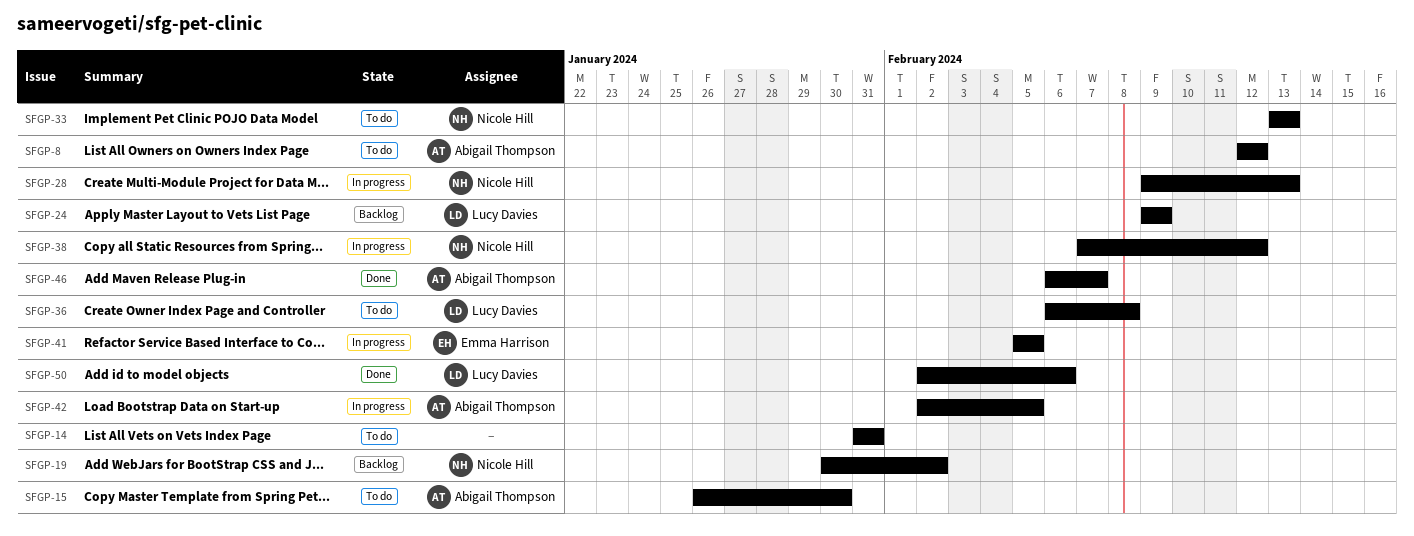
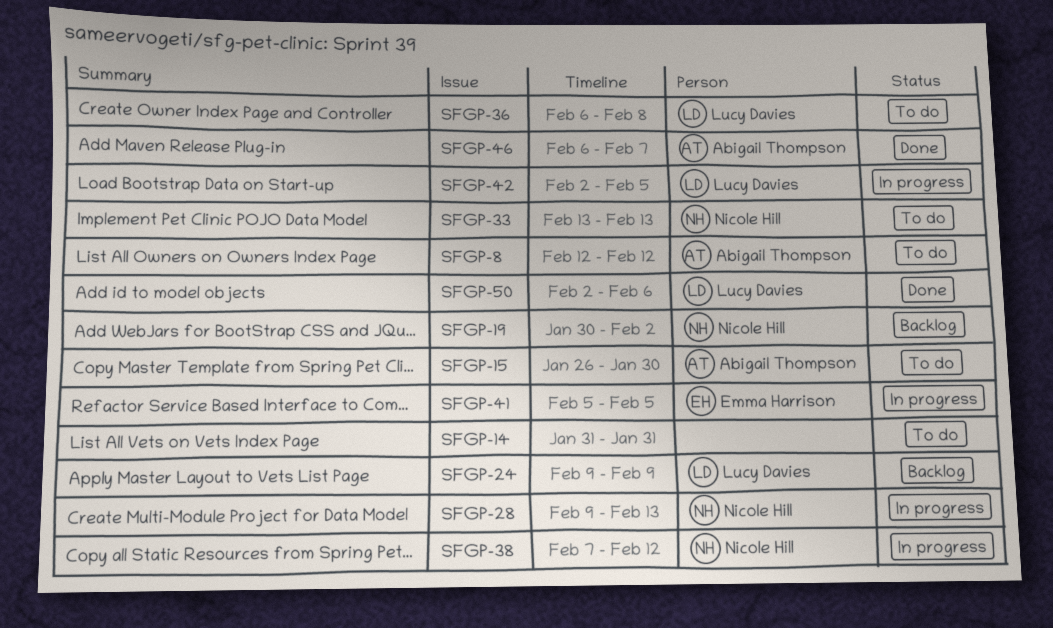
SFGP-42, owner: Abigail Thompson -> Lucy Davies

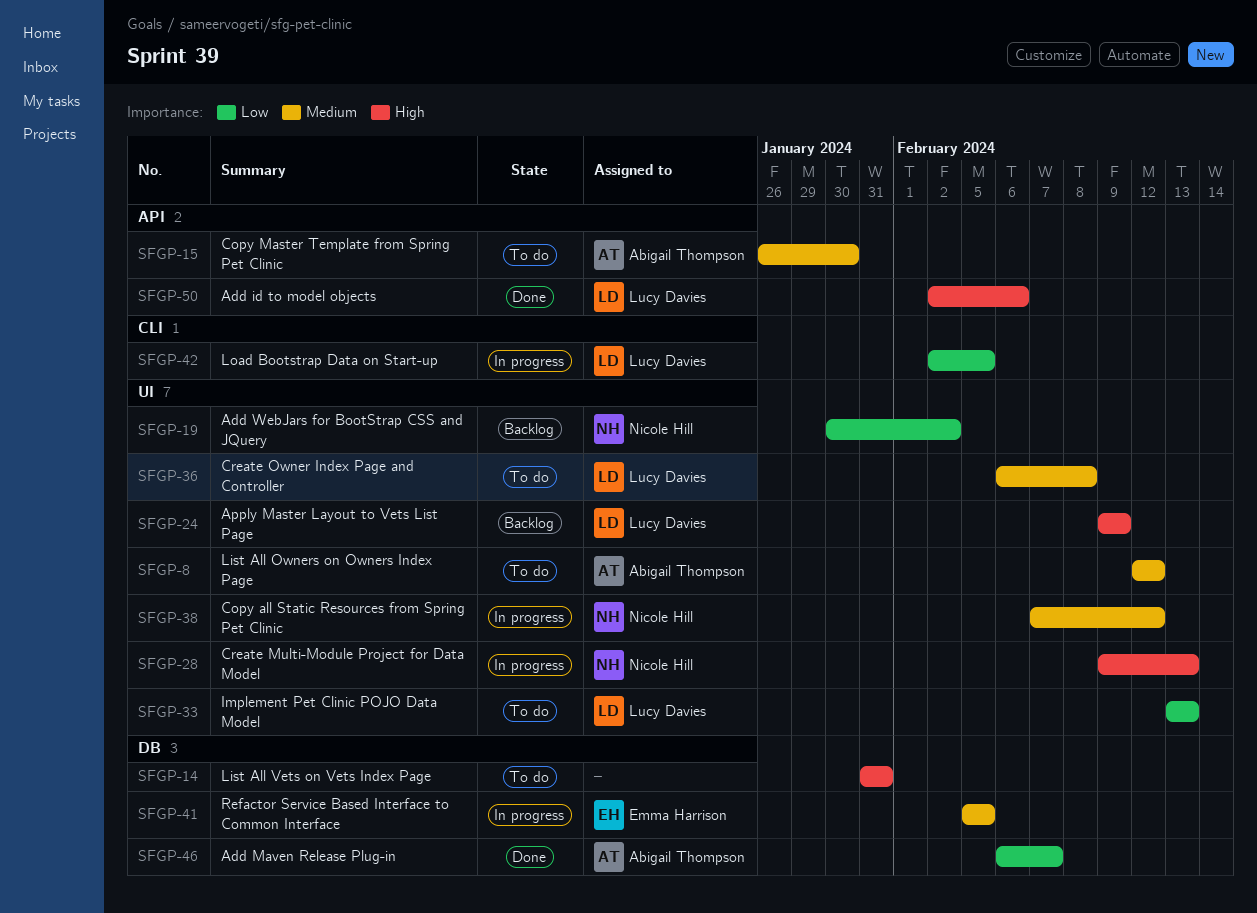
SFGP-33, owner: Nicole Hill -> Lucy Davies

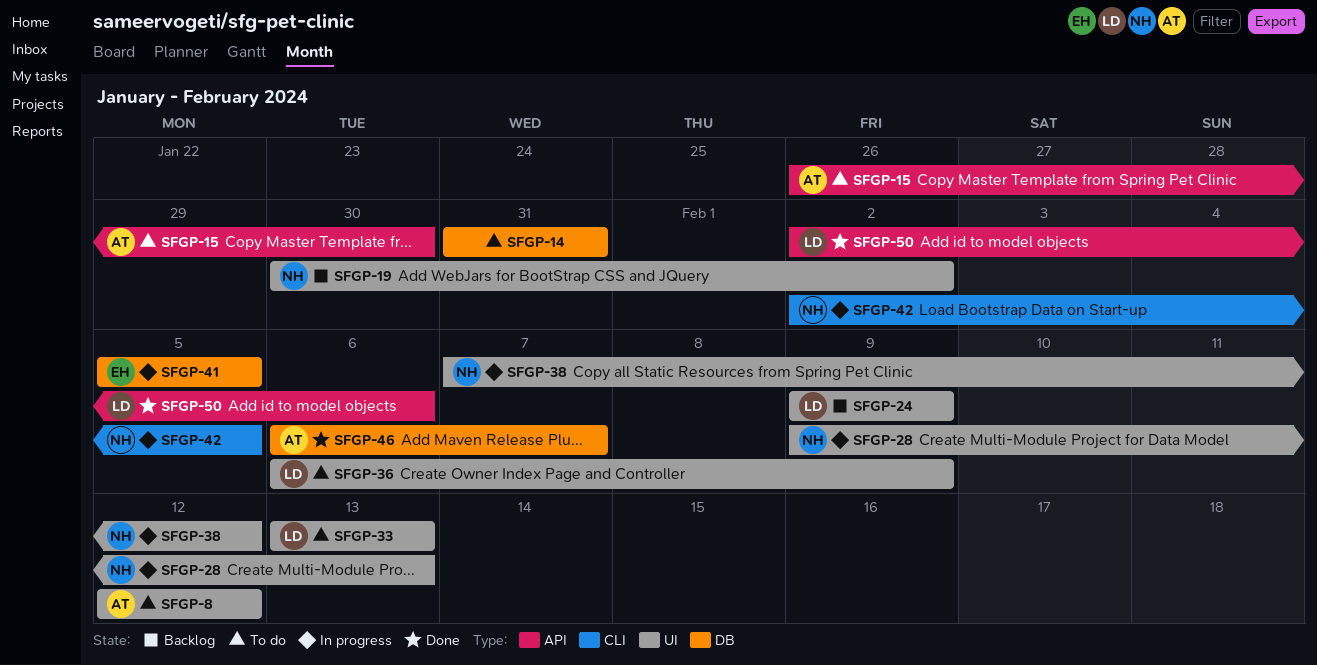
SFGP-36, due: Feb 8 -> Feb 9
SFGP-42, owner: Lucy Davies -> Nicole Hill

